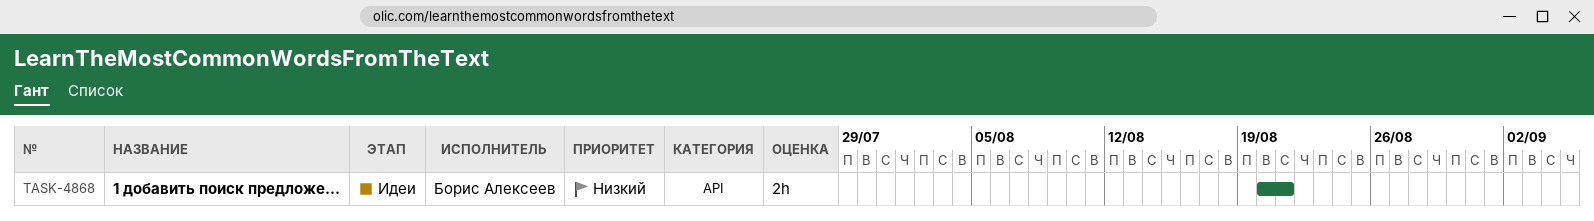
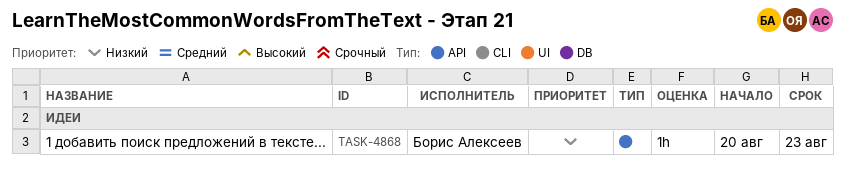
TASK-4868, estimate: 2h -> 1h
TASK-4868, due: Aug 21 -> Aug 23

